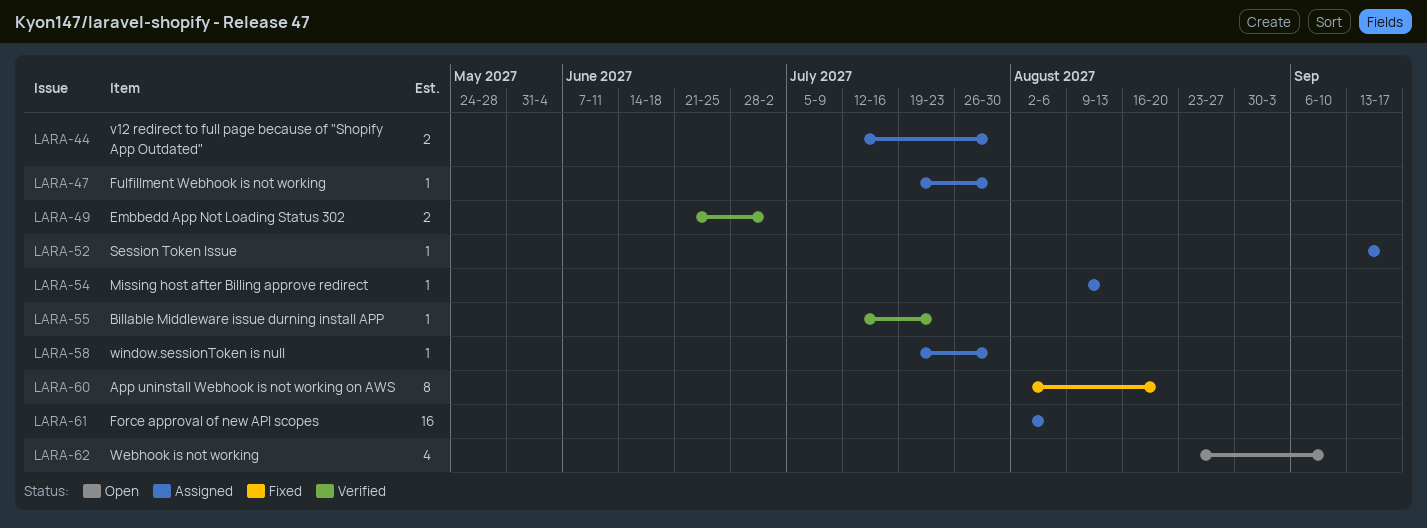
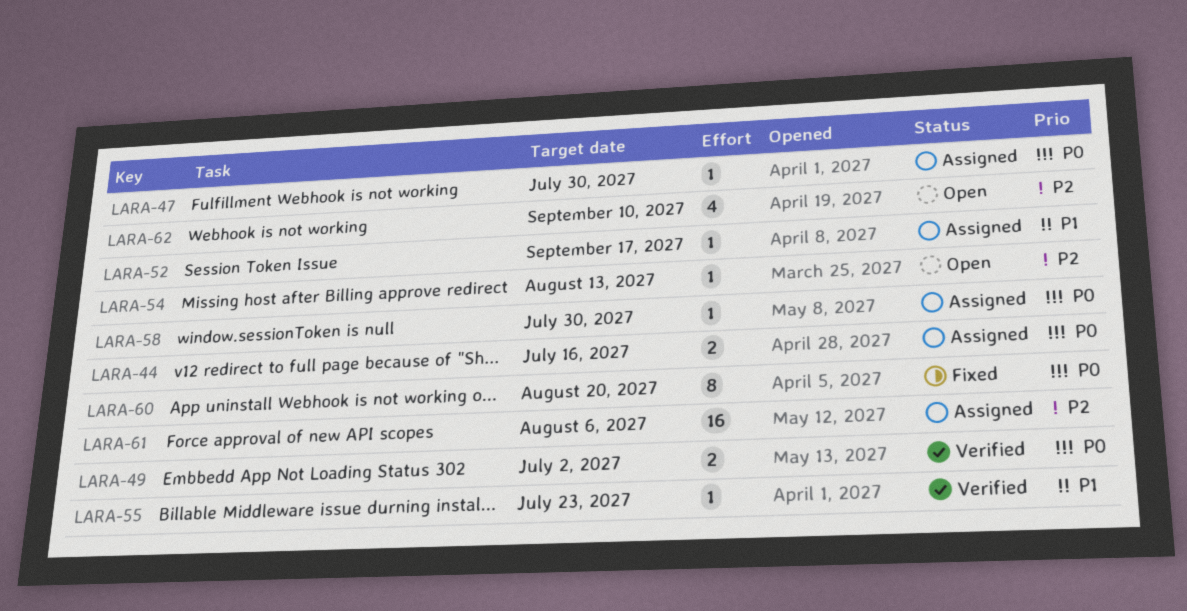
LARA-44, due: Jul 30 -> Jul 16
LARA-54, status: Assigned -> Open

